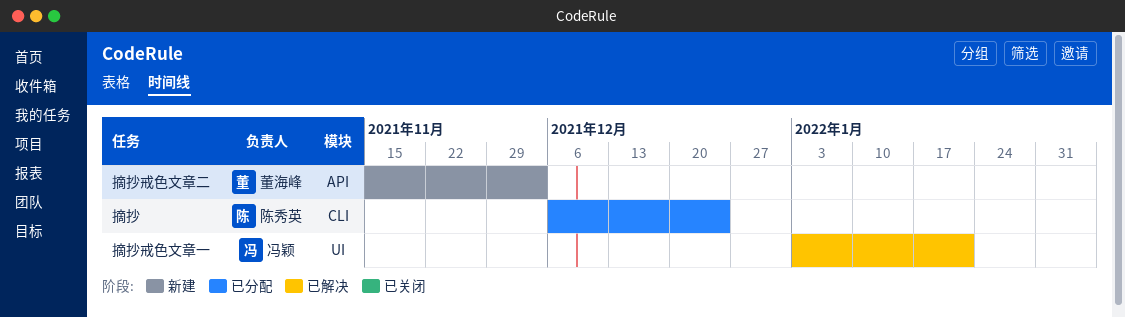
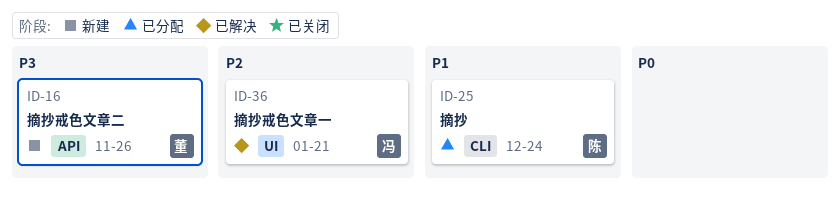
摘抄戒色文章二, due: Dec 3 -> Nov 26

